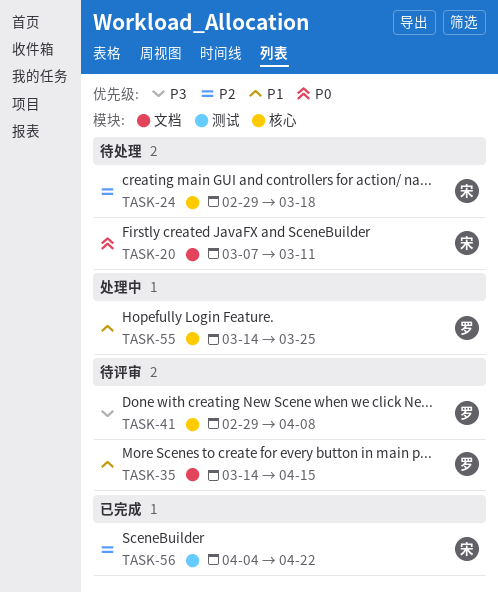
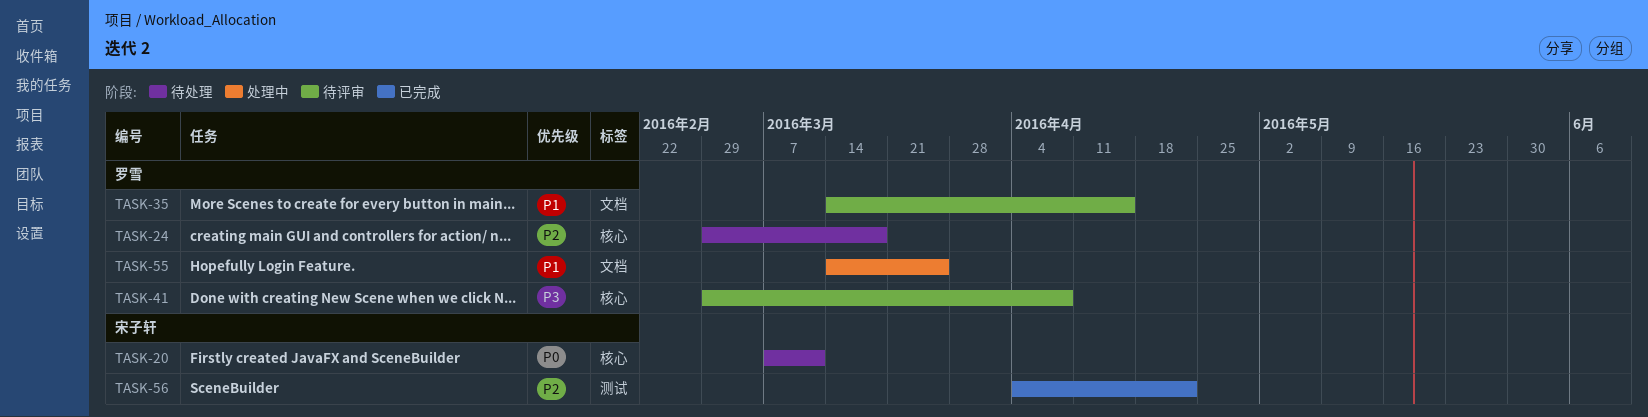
TASK-20, label: 文档 -> 核心
TASK-24, owner: 宋子轩 -> 罗雪
TASK-55, label: 核心 -> 文档

